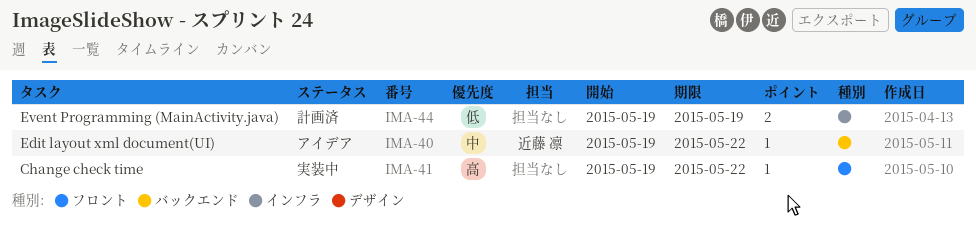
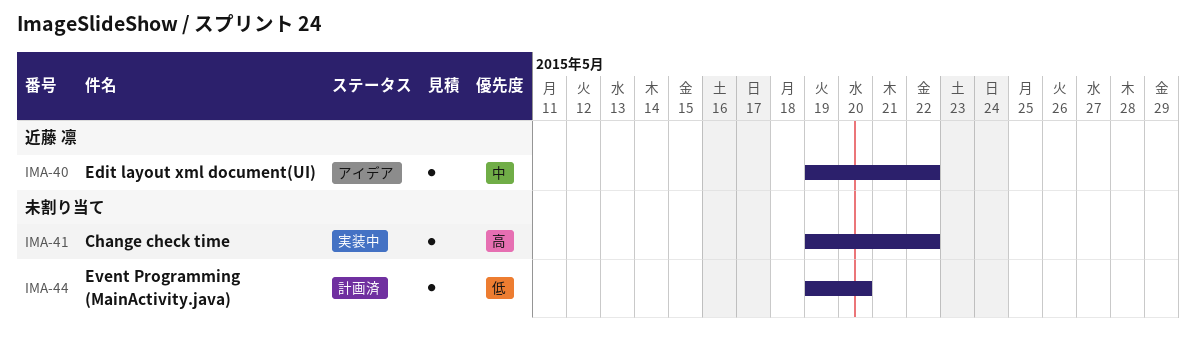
IMA-44, estimate: 2 -> 1
IMA-44, due: May 19 -> May 20

